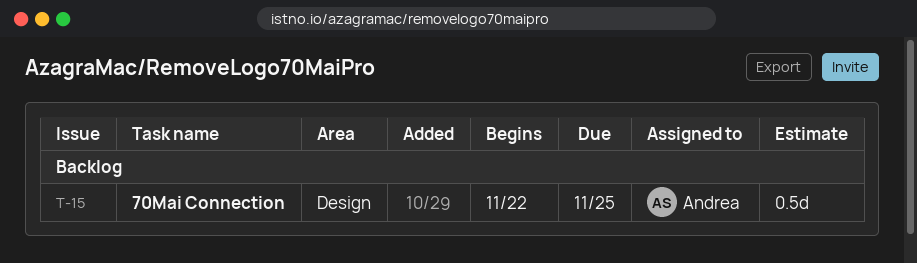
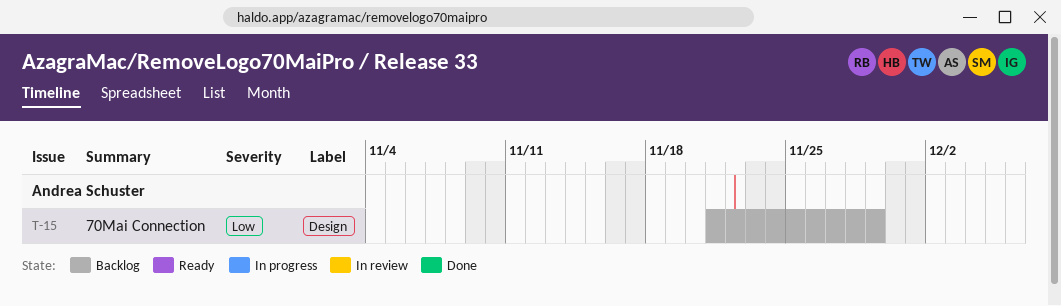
T-15, start: Nov 22 -> Nov 21
T-15, due: Nov 25 -> Nov 29

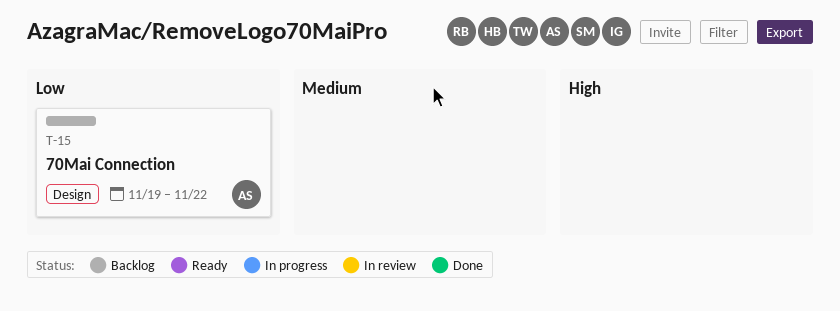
T-15, start: Nov 21 -> Nov 19
T-15, due: Nov 29 -> Nov 22

